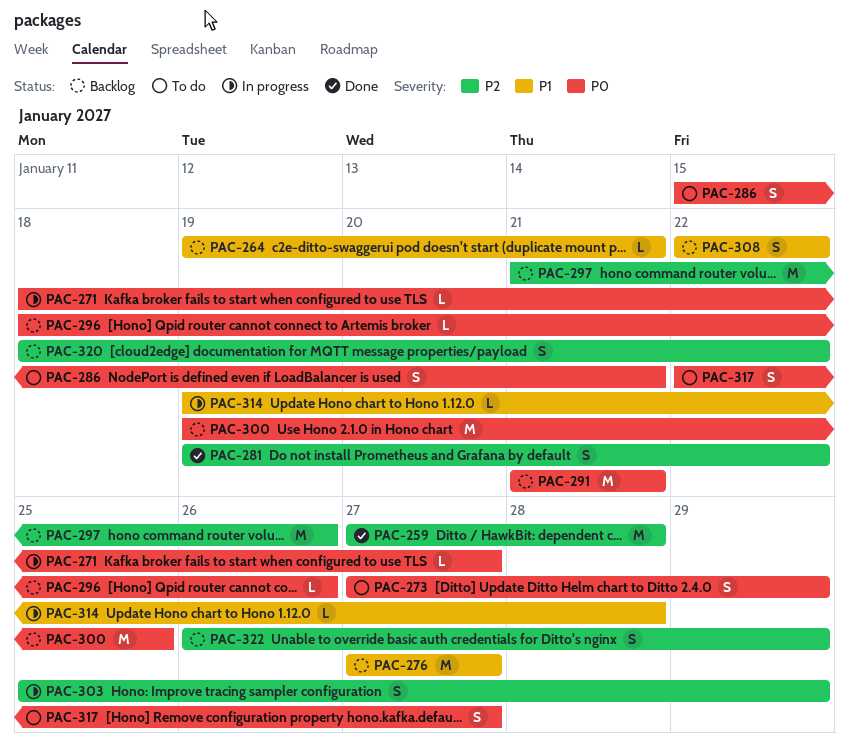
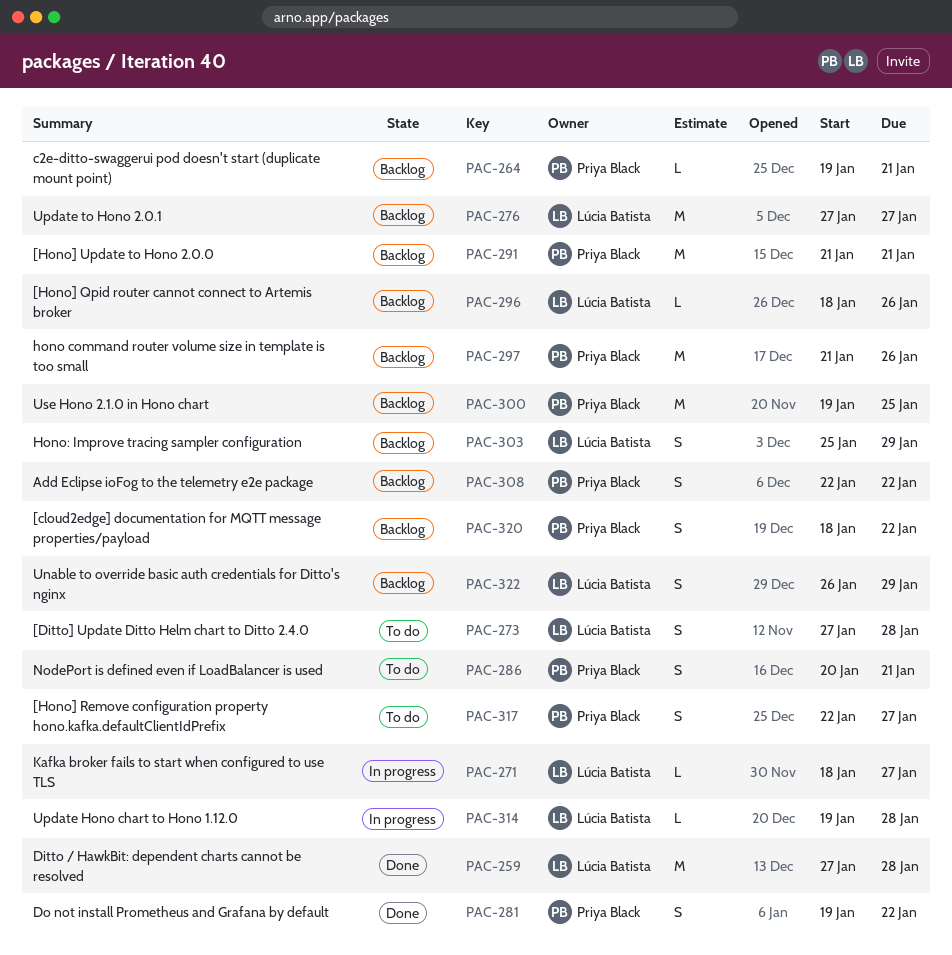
PAC-273, due: Jan 29 -> Jan 28
PAC-286, start: Jan 15 -> Jan 20
PAC-303, status: In progress -> Backlog

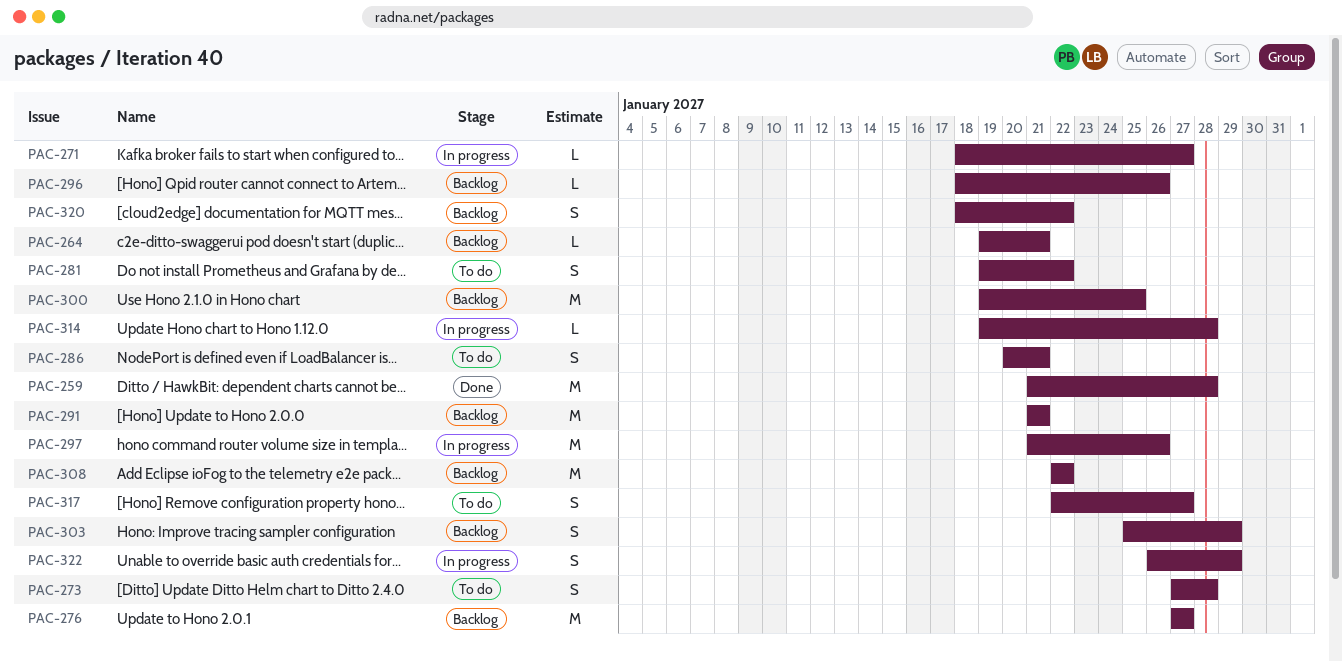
PAC-259, start: Jan 27 -> Jan 21
PAC-281, status: Done -> To do
PAC-297, status: Backlog -> In progress
PAC-308, estimate: S -> M
PAC-322, status: Backlog -> In progress

